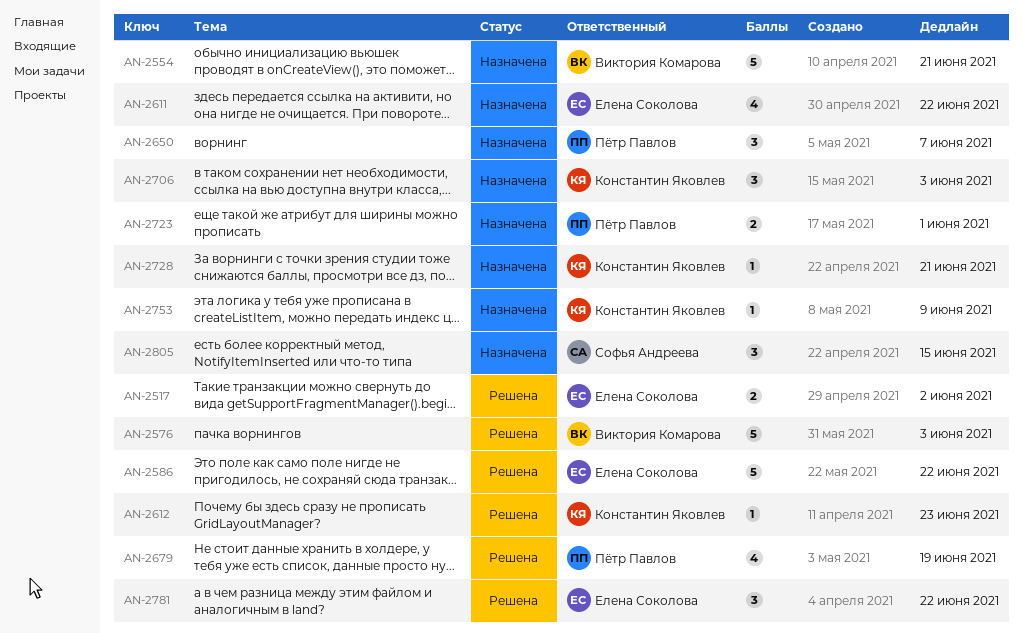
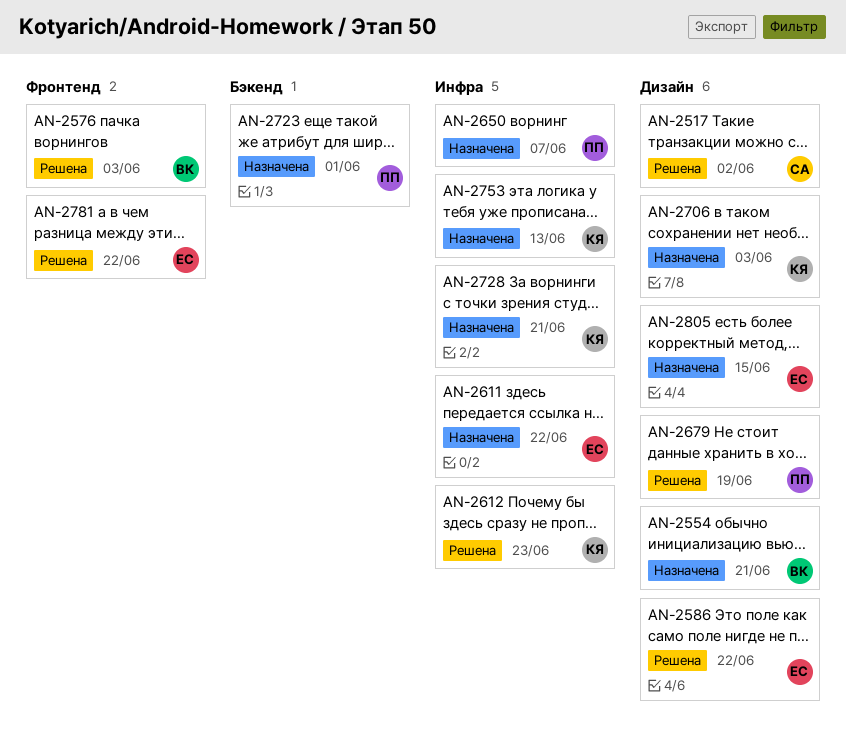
AN-2517, owner: Елена Соколова -> Софья Андреева
AN-2753, due: Jun 9 -> Jun 13
AN-2805, owner: Софья Андреева -> Елена Соколова

